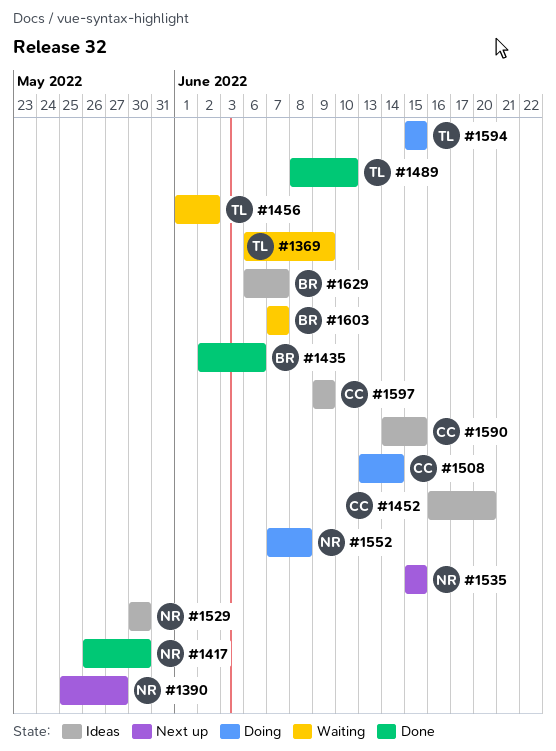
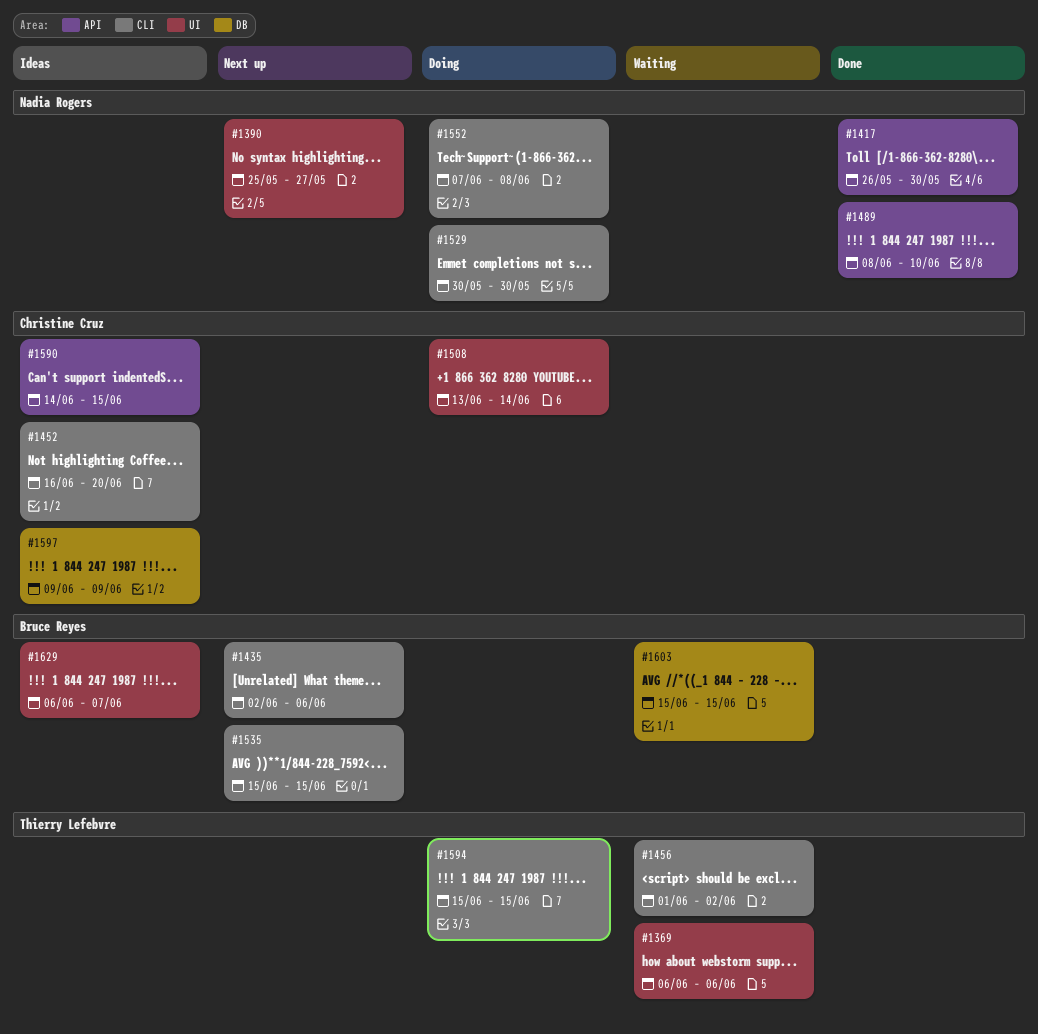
#1369, due: Jun 9 -> Jun 6
#1435, status: Done -> Next up
#1489, owner: Thierry Lefebvre -> Nadia Rogers
#1529, status: Ideas -> Doing
#1535, owner: Nadia Rogers -> Bruce Reyes
#1603, start: Jun 7 -> Jun 15
#1603, due: Jun 7 -> Jun 15

